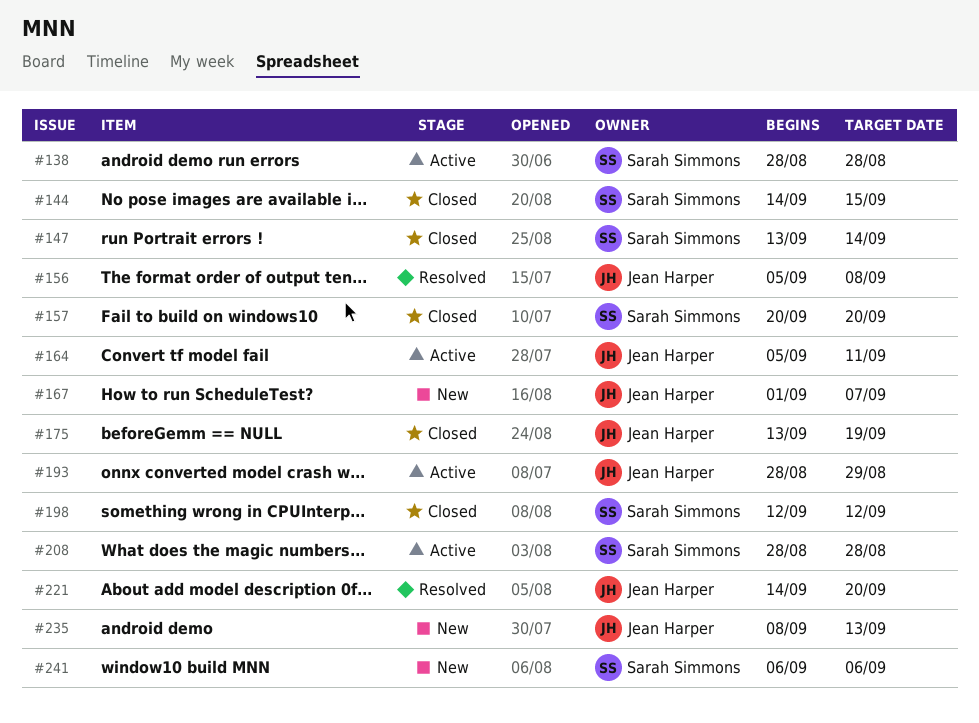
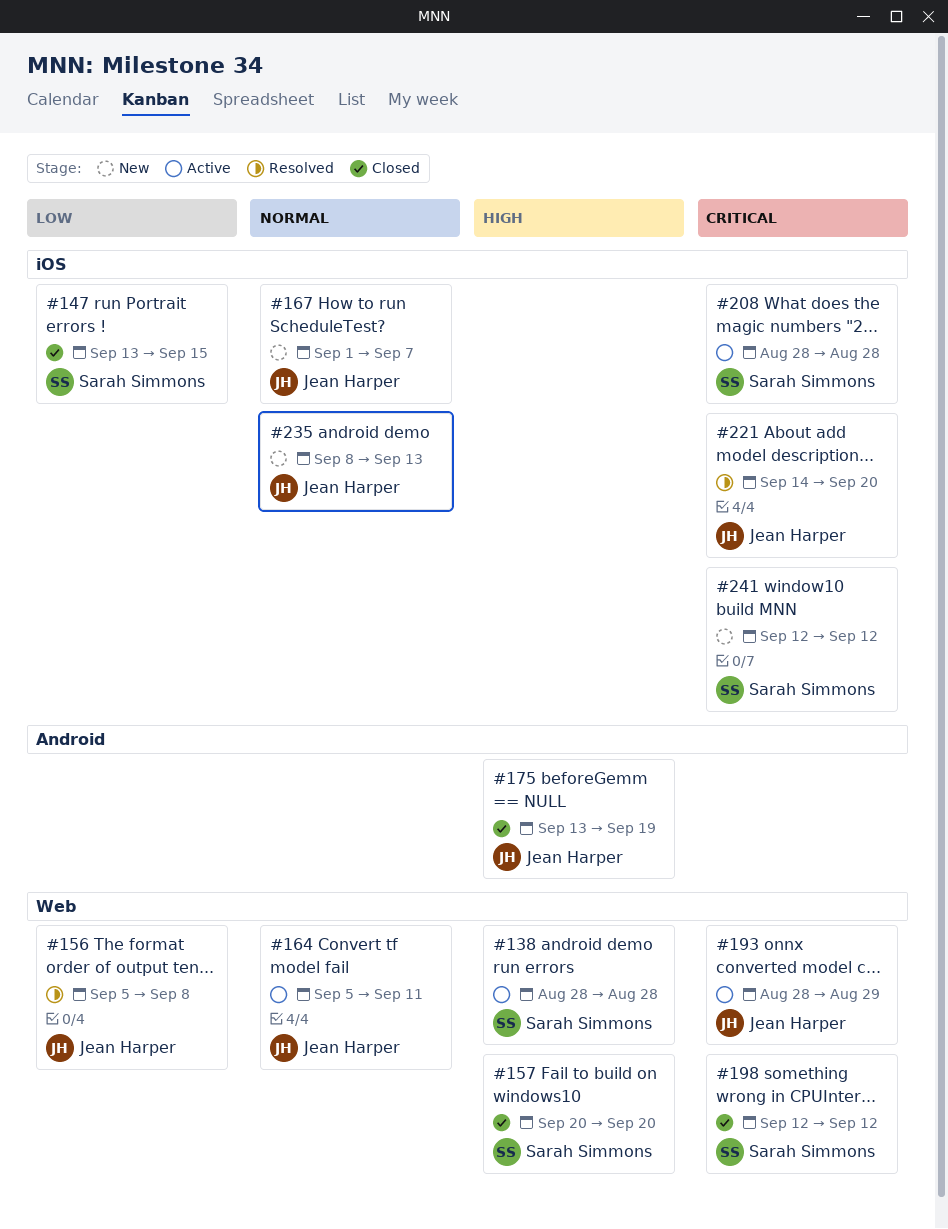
#144: present -> none
#147, due: Sep 14 -> Sep 15
#241, start: Sep 6 -> Sep 12
#241, due: Sep 6 -> Sep 12

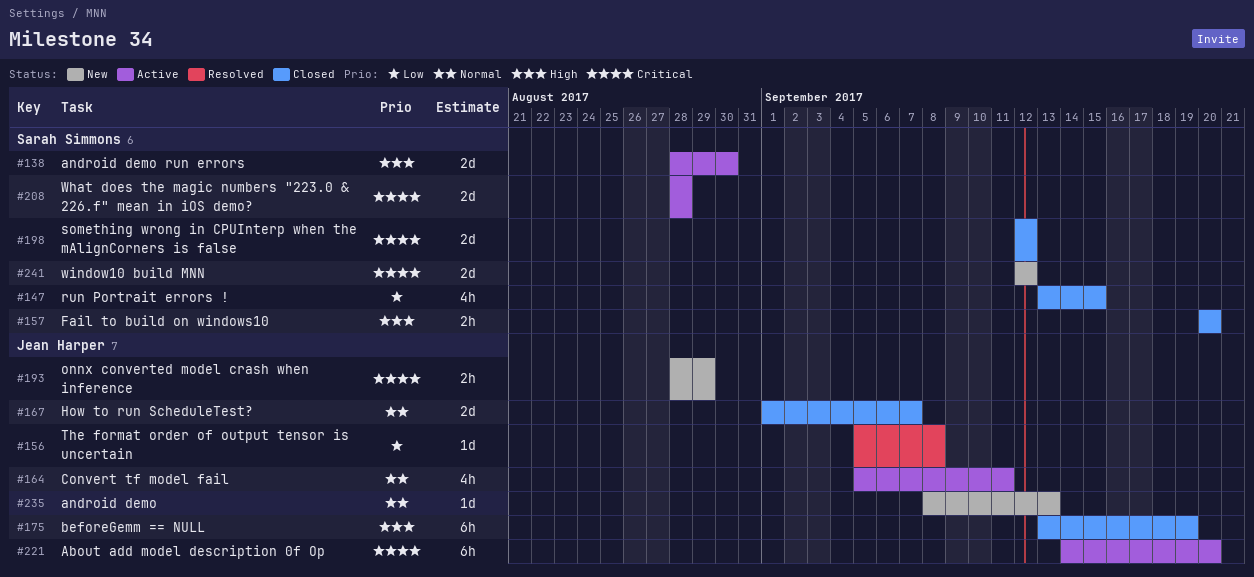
#138, due: Aug 28 -> Aug 30
#167, status: New -> Closed
#193, status: Active -> New
#221, status: Resolved -> Active

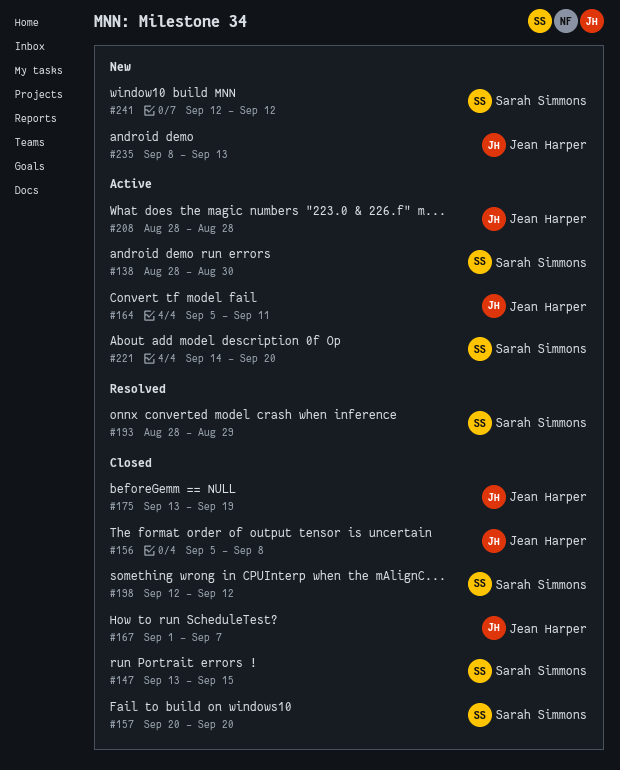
#156, status: Resolved -> Closed
#193, status: New -> Resolved
#193, owner: Jean Harper -> Sarah Simmons
#208, owner: Sarah Simmons -> Jean Harper
#221, owner: Jean Harper -> Sarah Simmons

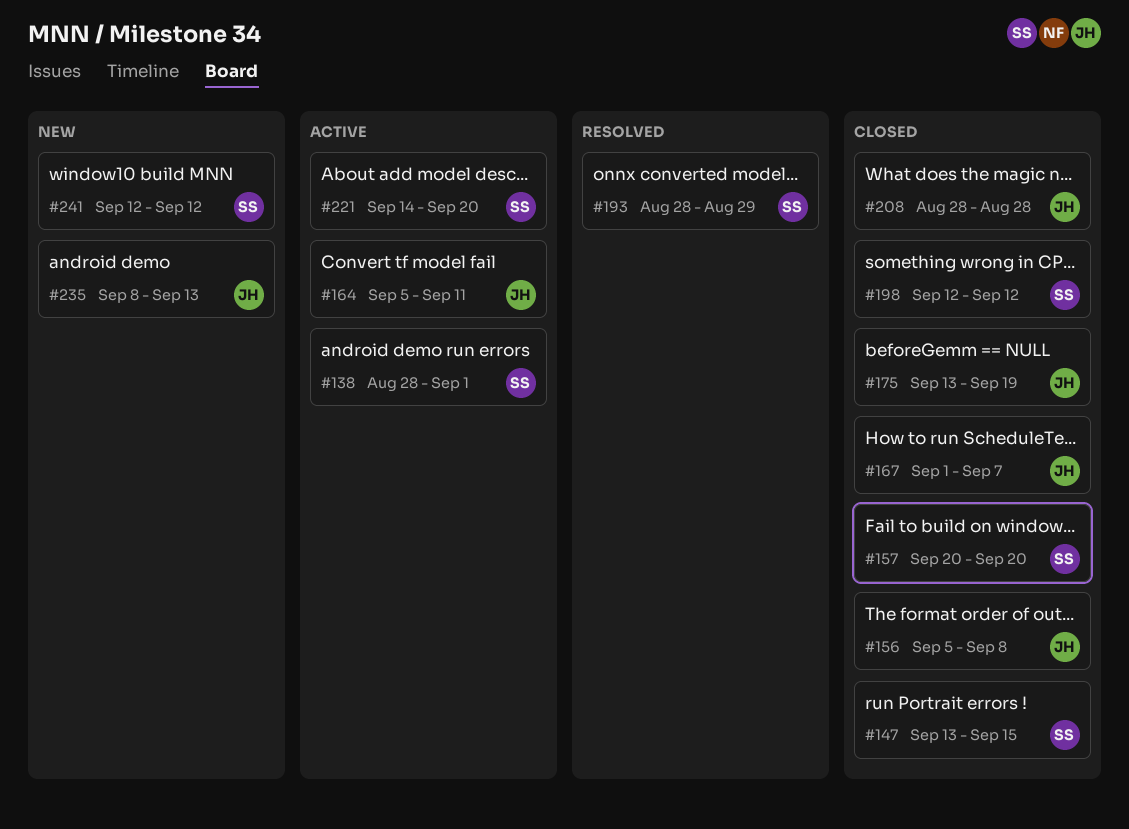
#138, due: Aug 30 -> Sep 1
#208, status: Active -> Closed

